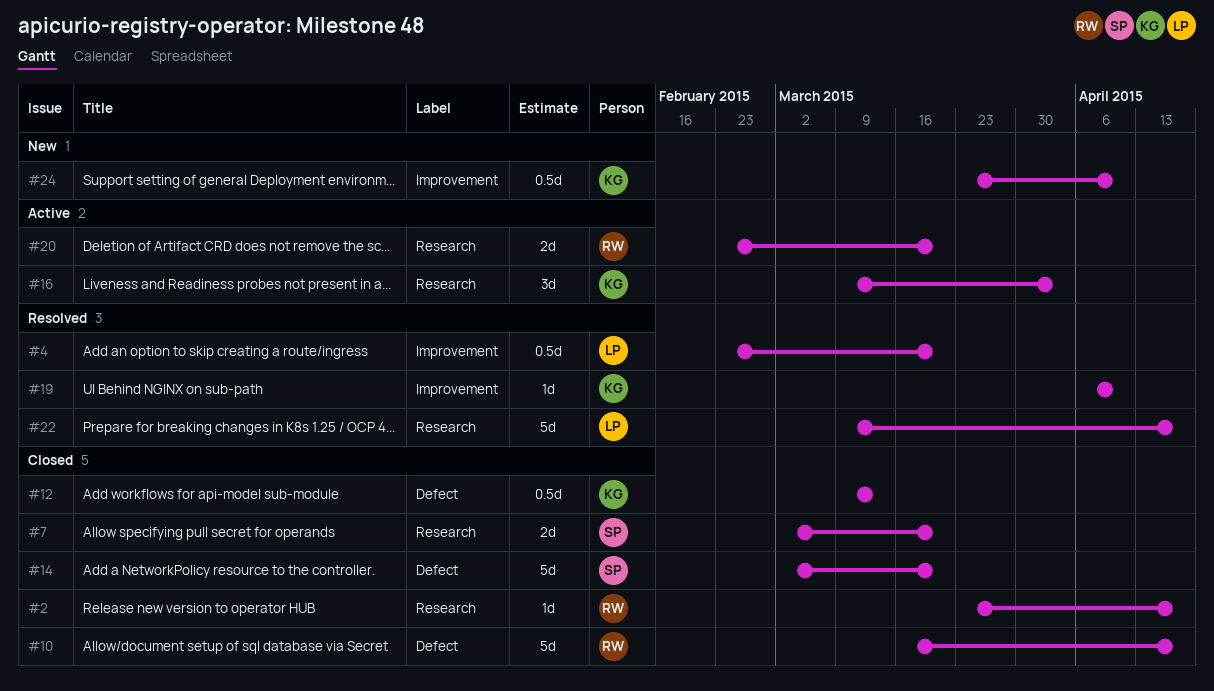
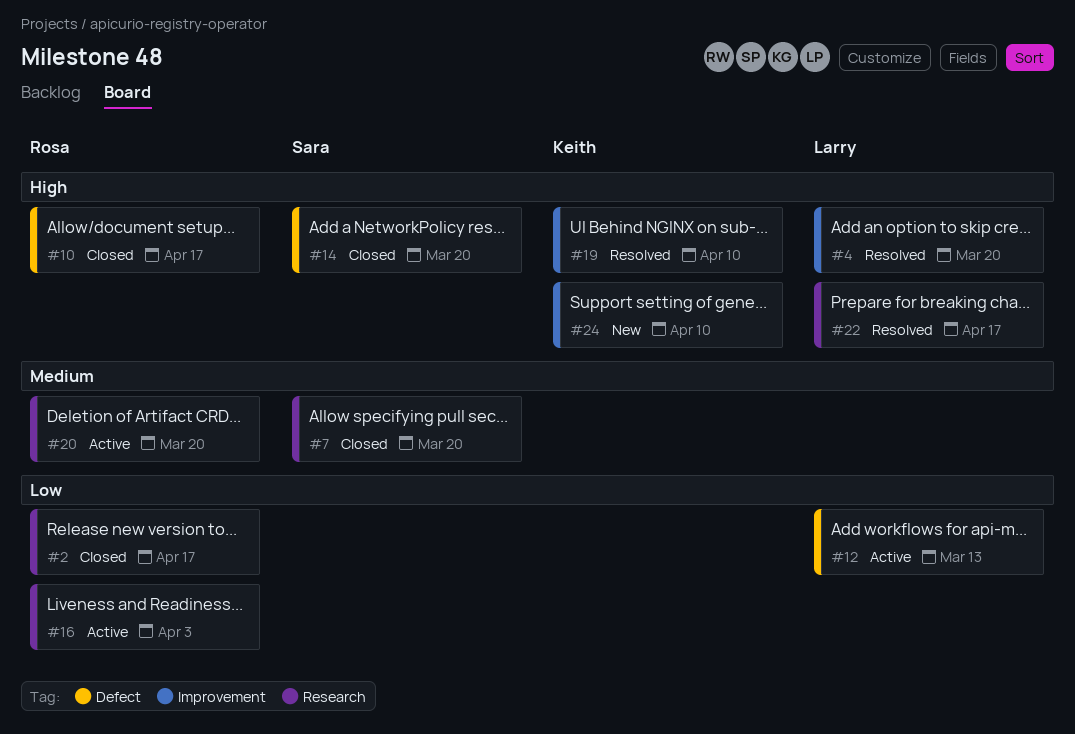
#12, status: Closed -> Active
#12, owner: Keith -> Larry
#16, owner: Keith -> Rosa

